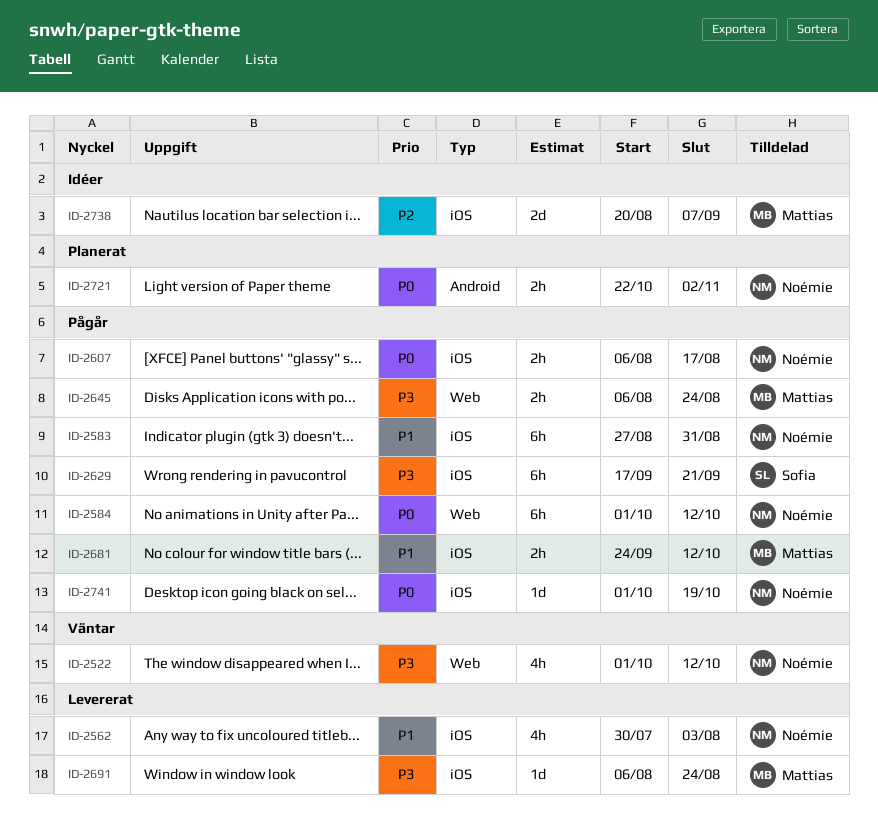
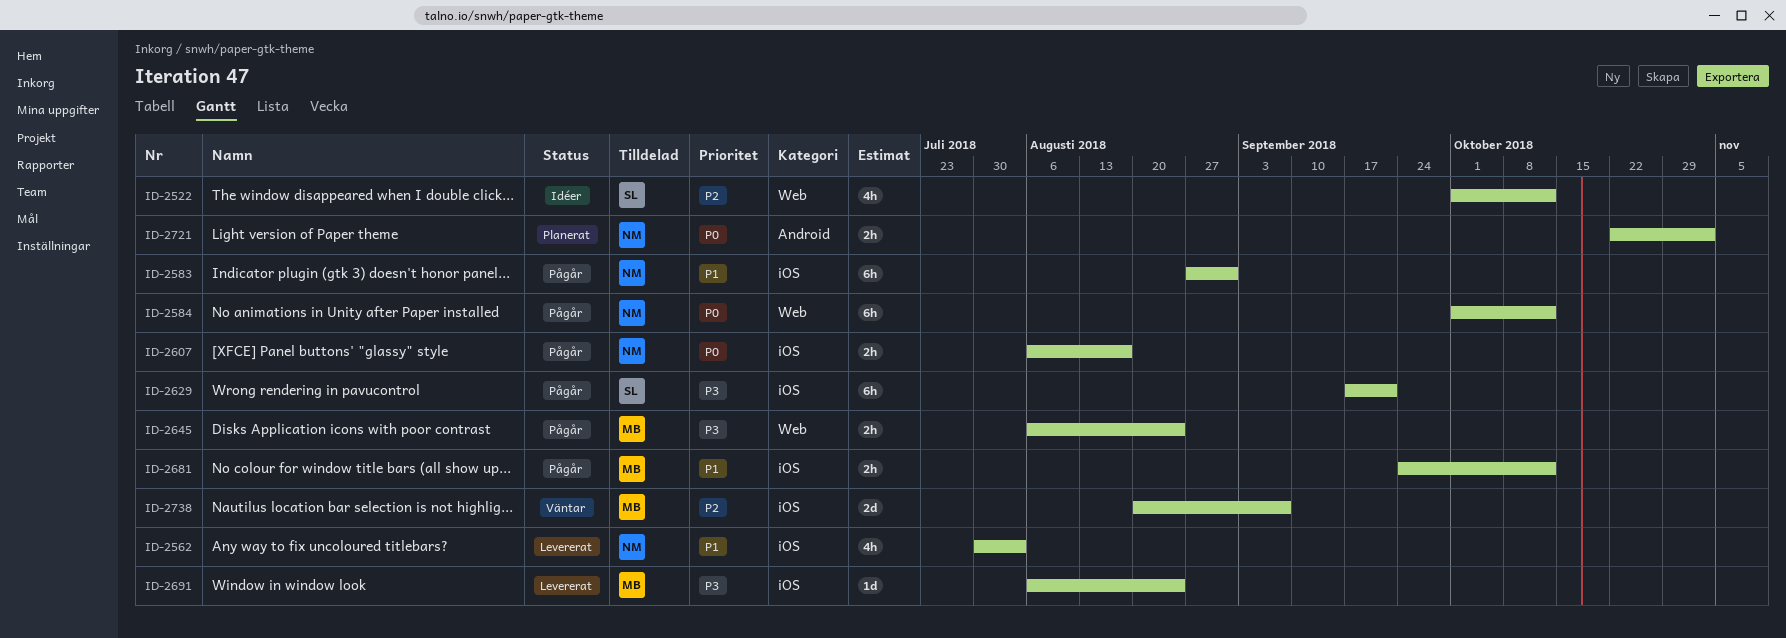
ID-2522, status: Väntar -> Idéer
ID-2522, owner: Noémie -> Sofia
ID-2522, priority: P3 -> P2
ID-2738, status: Idéer -> Väntar
ID-2741: present -> none

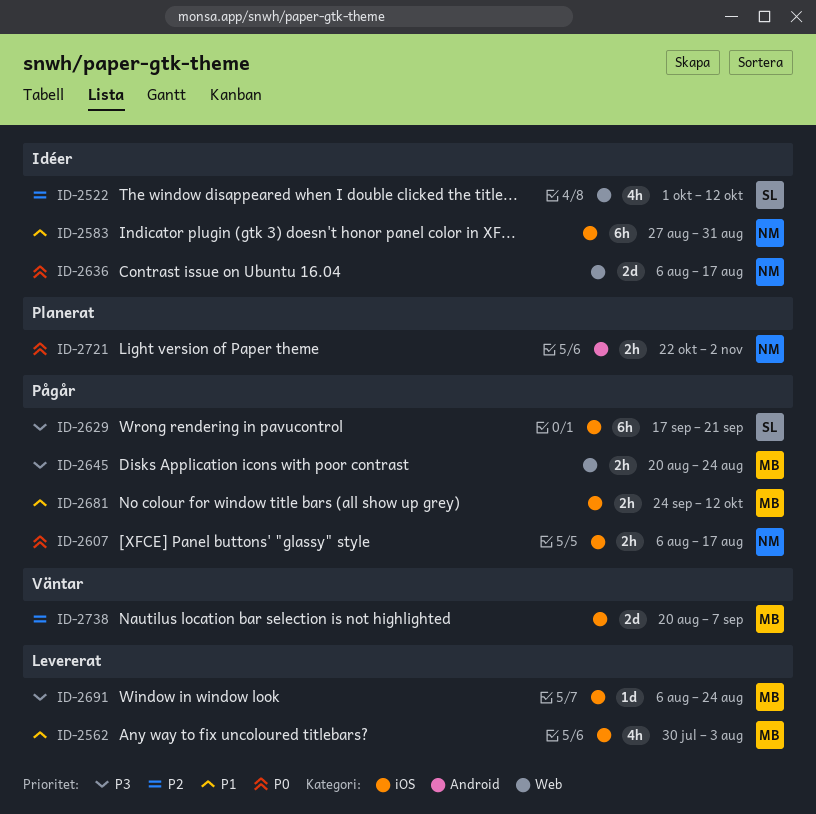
ID-2562, owner: NM -> MB
ID-2583, status: Pågår -> Idéer
ID-2584: present -> none
ID-2636: none -> present
ID-2645, start: Aug 6 -> Aug 20

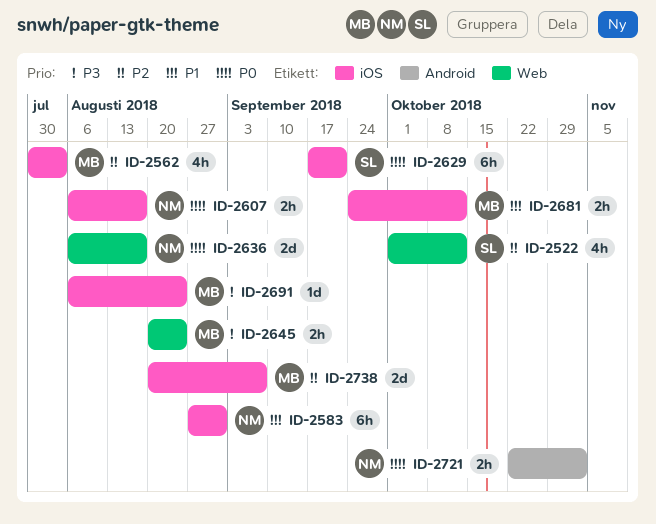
ID-2562, priority: P1 -> P2
ID-2629, priority: P3 -> P0

